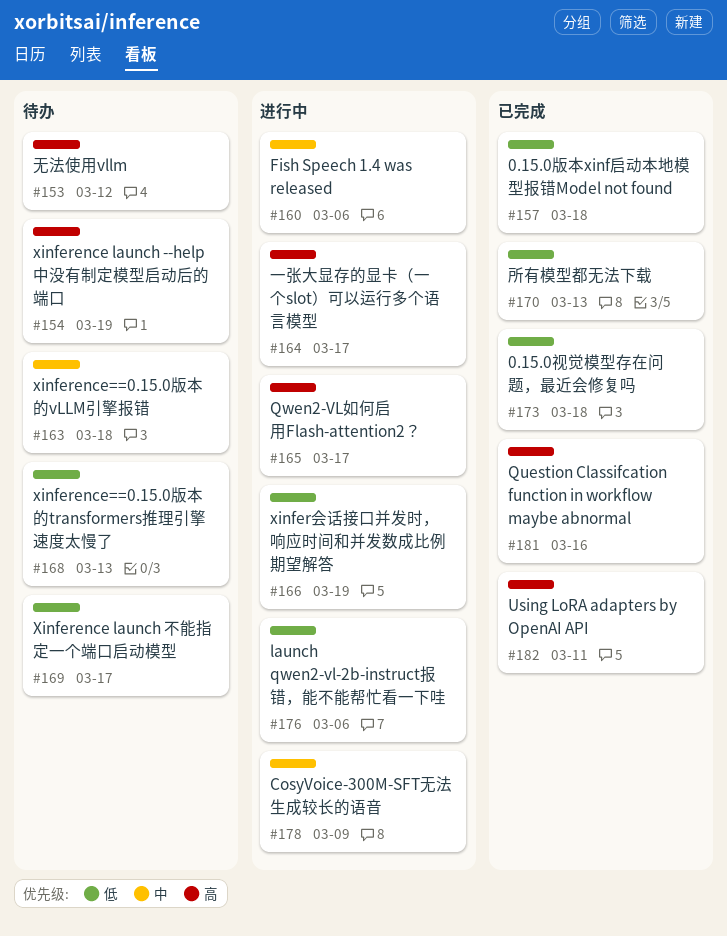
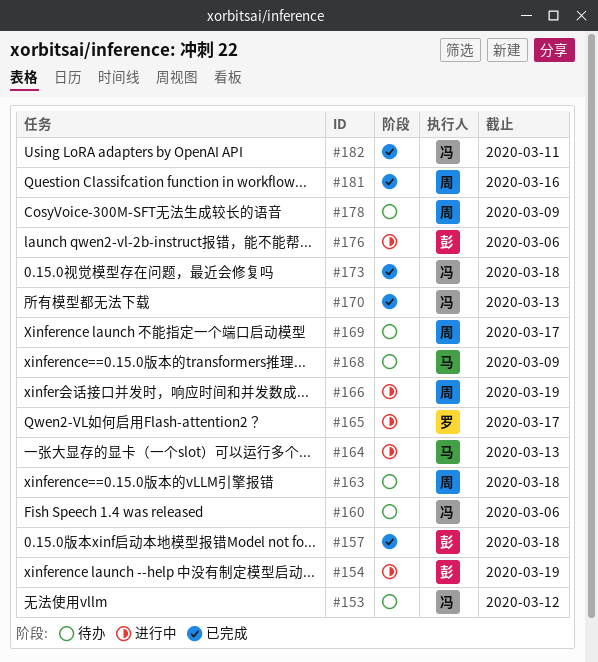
#154, status: 待办 -> 进行中
#160, status: 进行中 -> 待办
#164, due: Mar 17 -> Mar 13
#168, due: Mar 13 -> Mar 9
#178, status: 进行中 -> 待办

